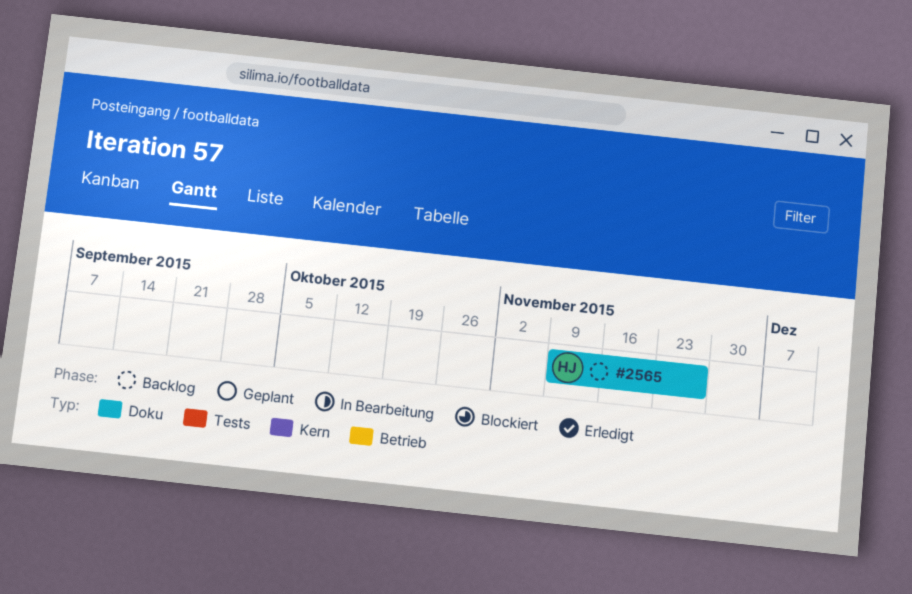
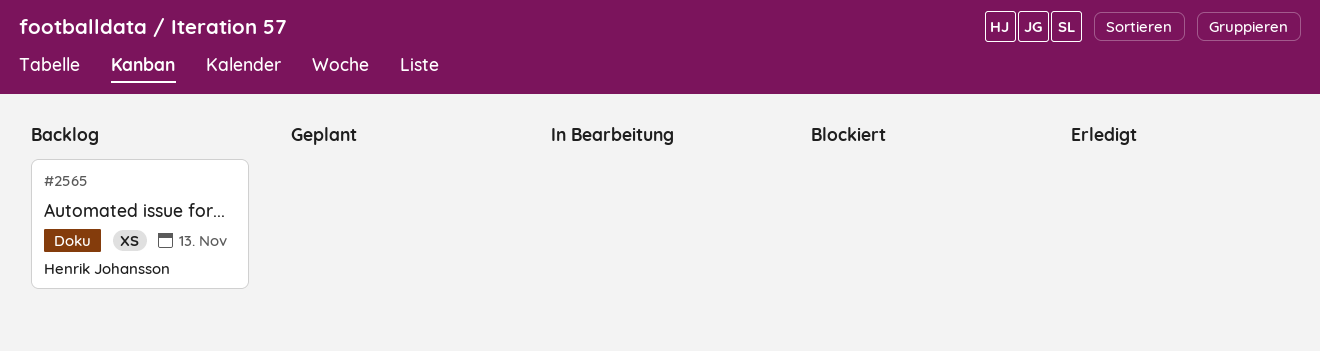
#2565, due: Nov 27 -> Nov 13

